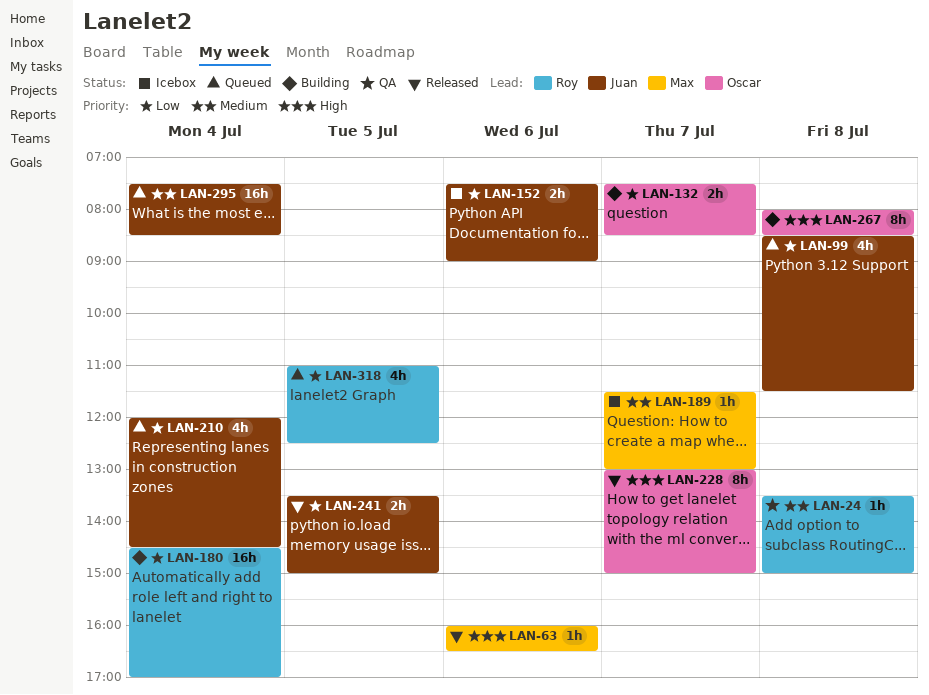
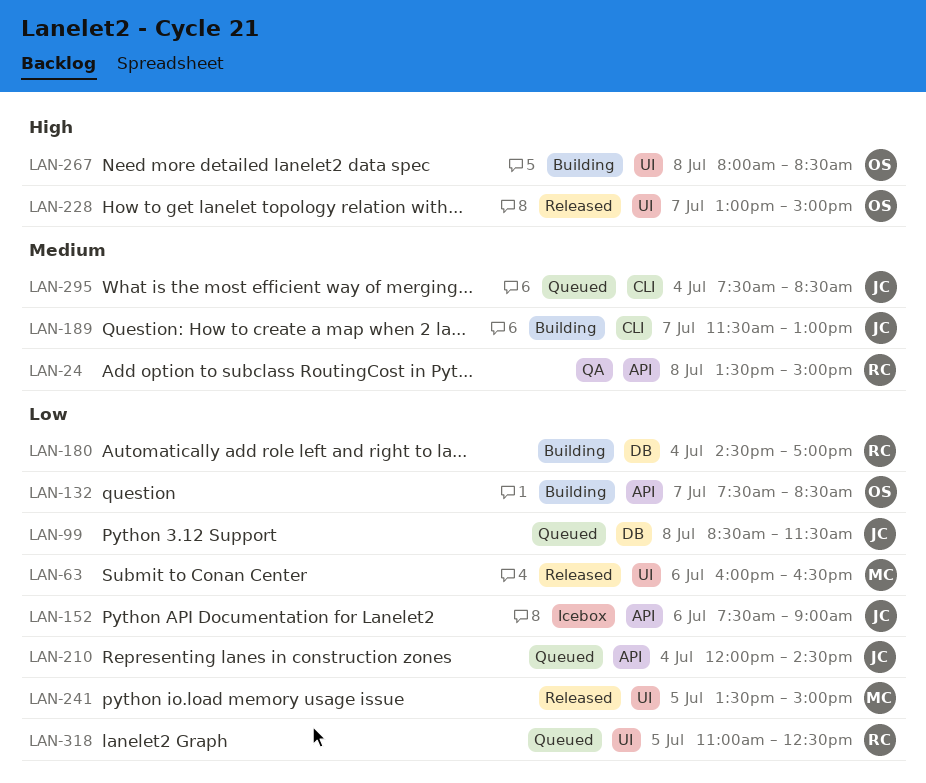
LAN-63, priority: High -> Low
LAN-189, status: Icebox -> Building
LAN-189, owner: Max -> Juan
LAN-241, owner: Juan -> Max

